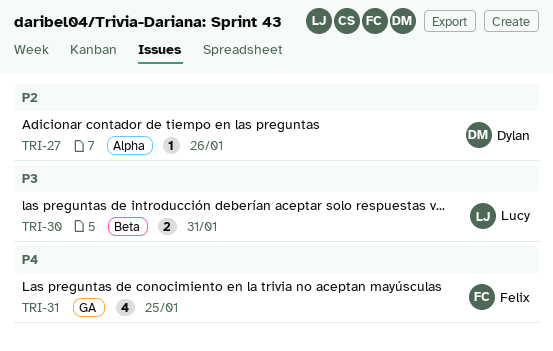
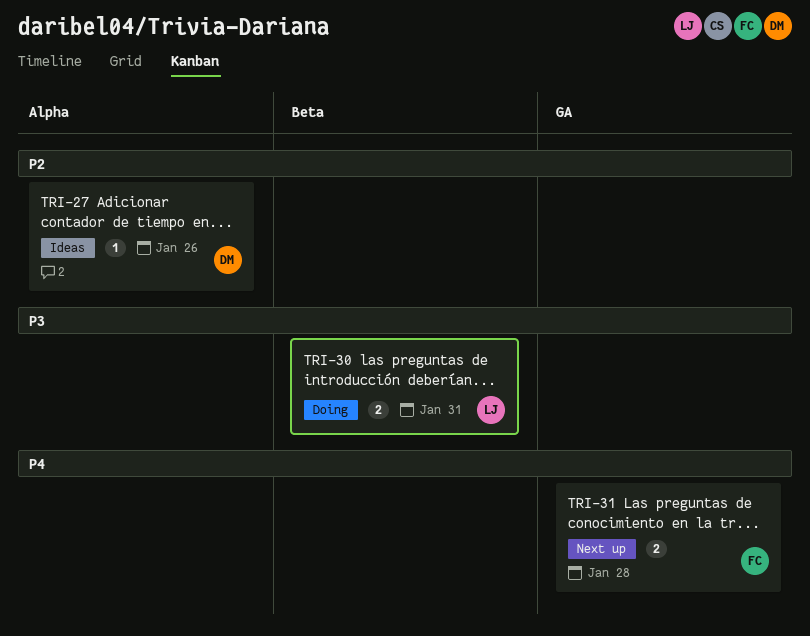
TRI-31, estimate: 4 -> 2
TRI-31, due: Jan 25 -> Jan 28

